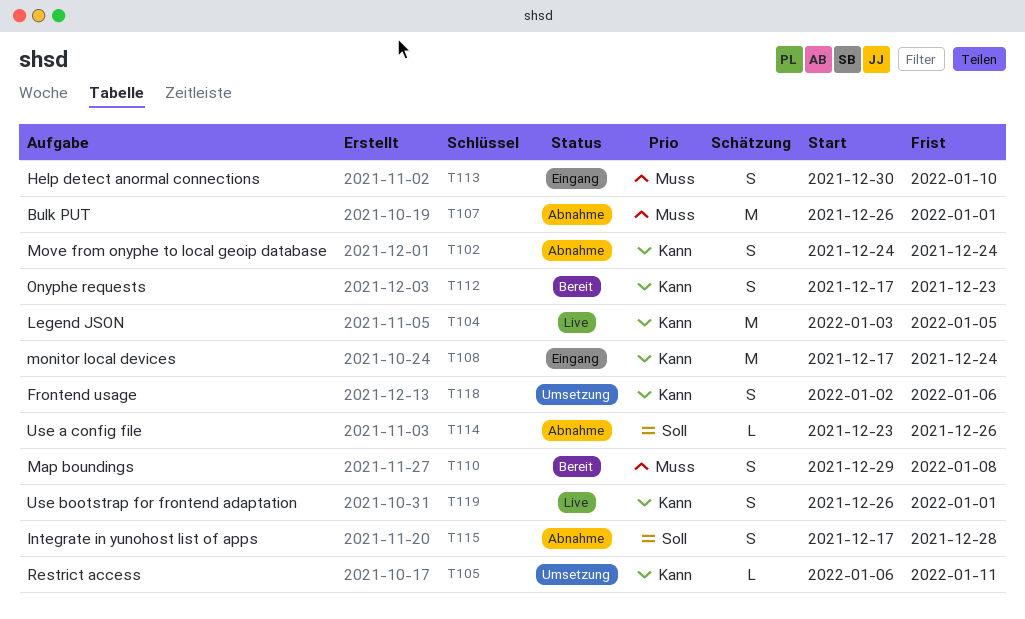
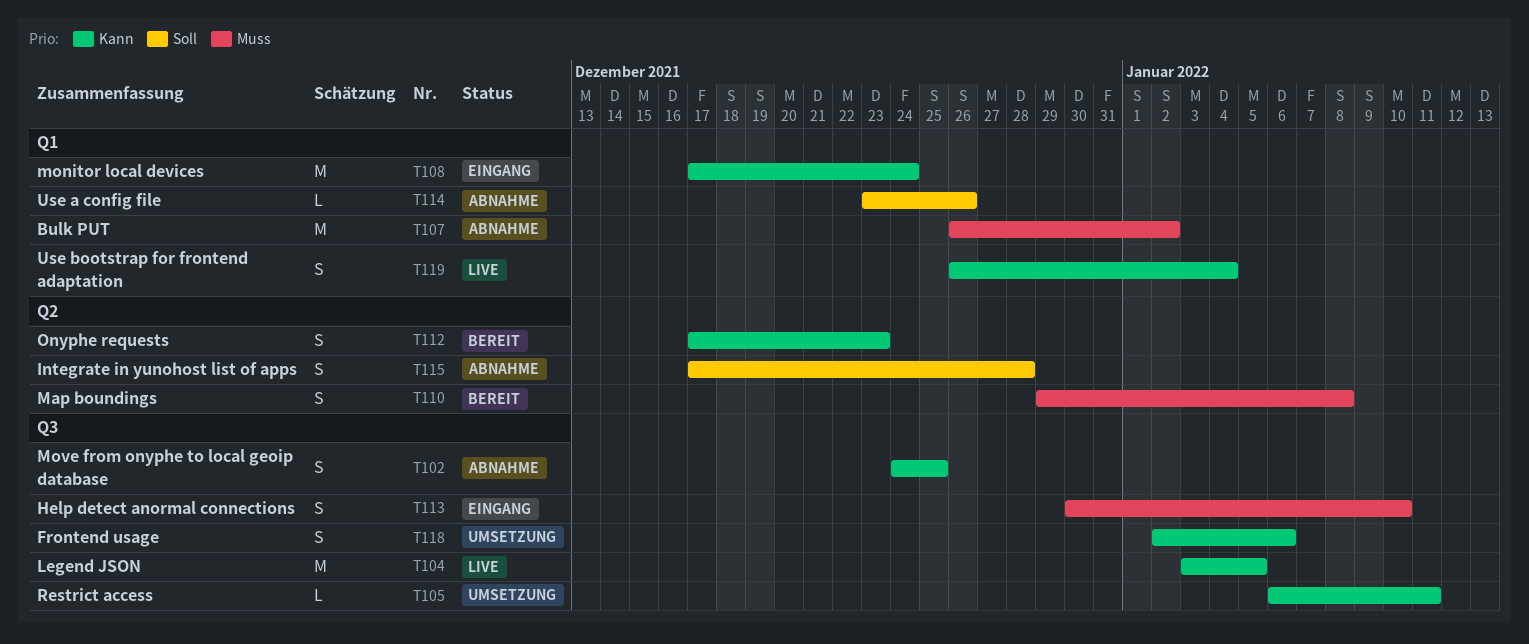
T102, due: Dec 24 -> Dec 25
T107, due: Jan 1 -> Jan 2
T119, due: Jan 1 -> Jan 4

